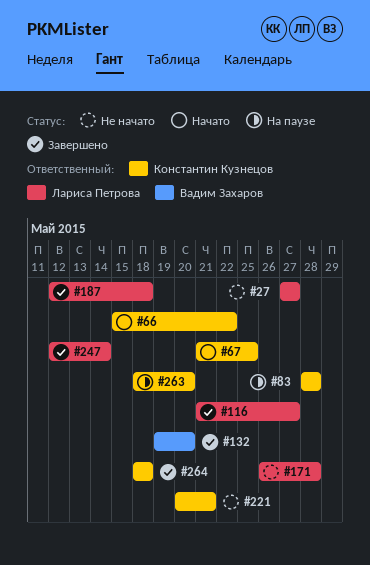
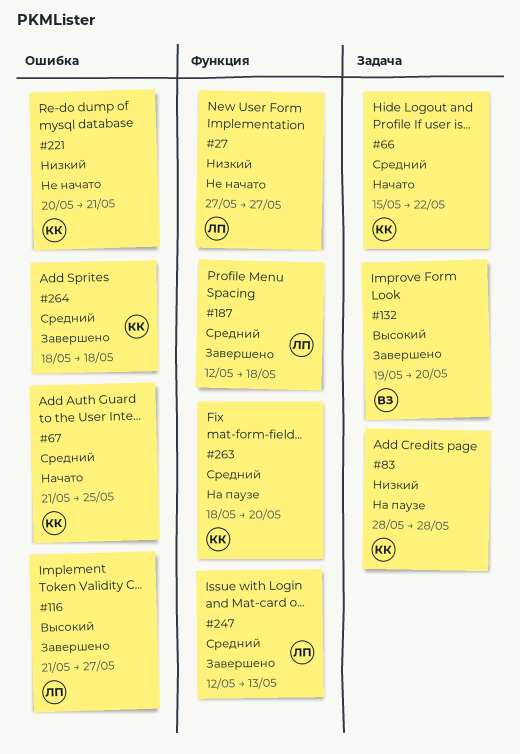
#171: present -> none
#247, due: May 14 -> May 13

